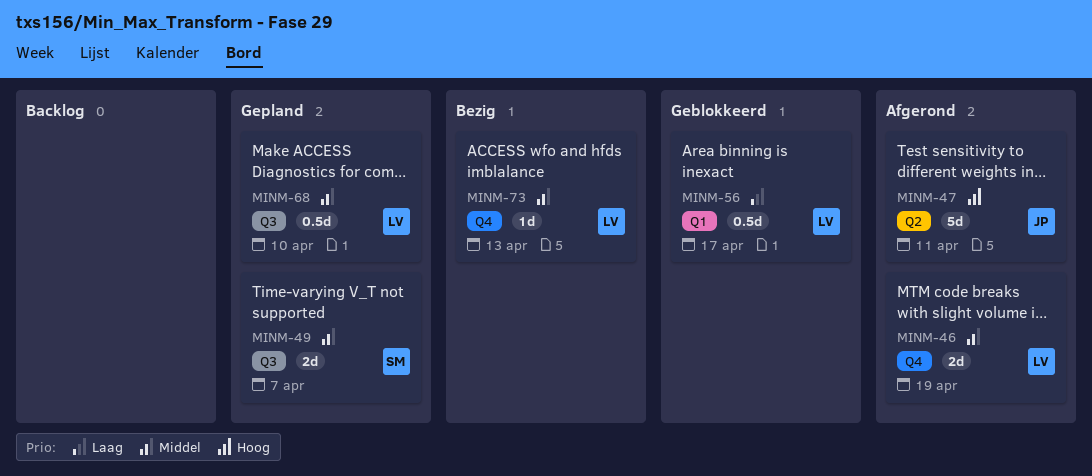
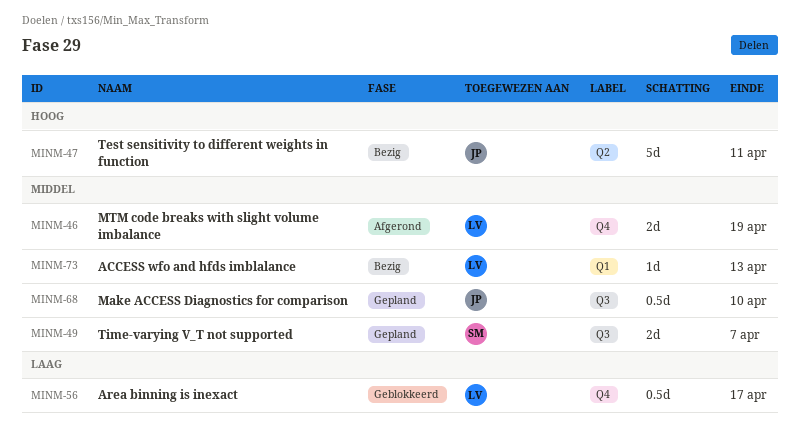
MINM-47, status: Afgerond -> Bezig
MINM-56, label: Q1 -> Q4
MINM-68, owner: LV -> JP
MINM-73, label: Q4 -> Q1

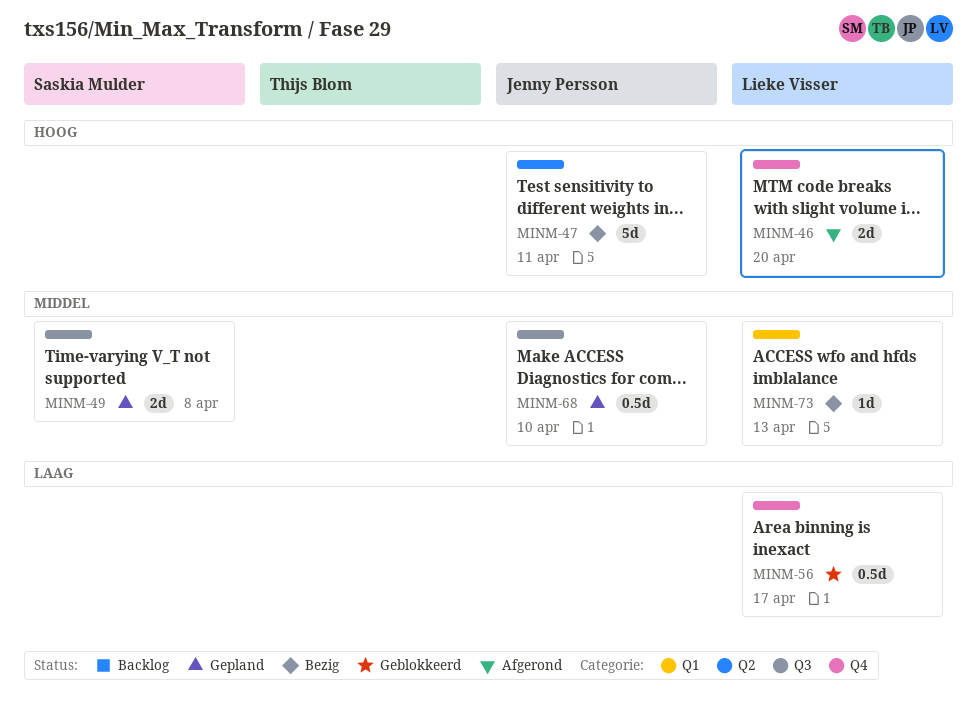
MINM-46, priority: Middel -> Hoog
MINM-46, due: Apr 19 -> Apr 20
MINM-49, due: Apr 7 -> Apr 8

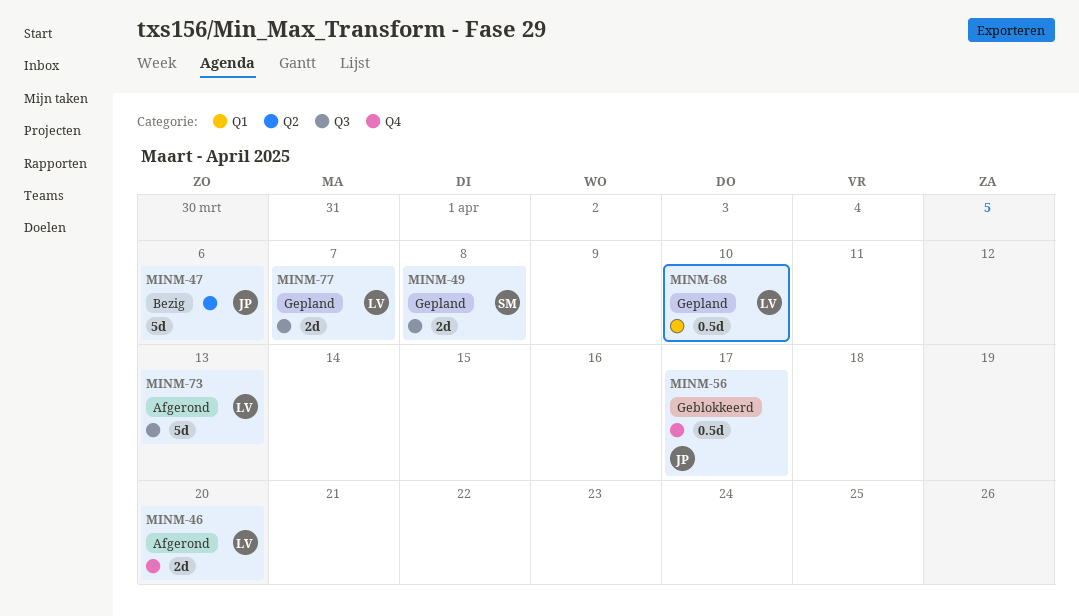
MINM-47, due: Apr 11 -> Apr 6
MINM-56, owner: Lieke Visser -> Jenny Persson
MINM-68, owner: Jenny Persson -> Lieke Visser
MINM-68, label: Q3 -> Q1
MINM-73, status: Bezig -> Afgerond
MINM-73, label: Q1 -> Q3
MINM-73, estimate: 1d -> 5d
MINM-77: none -> present

